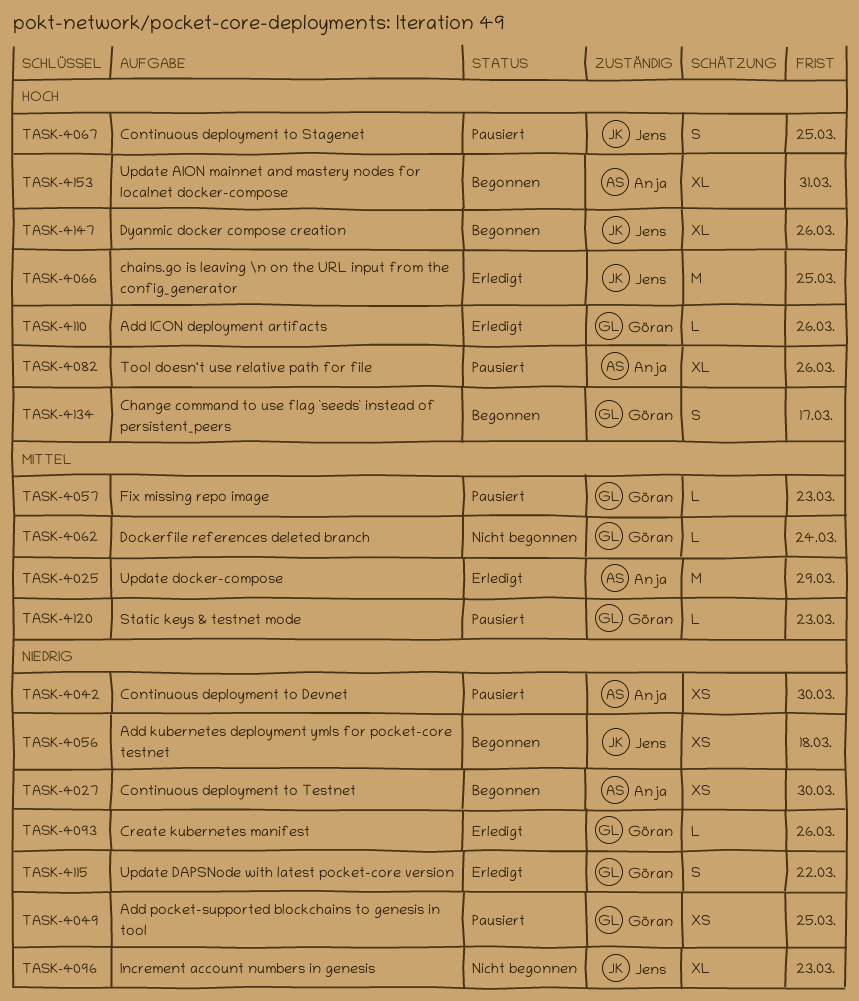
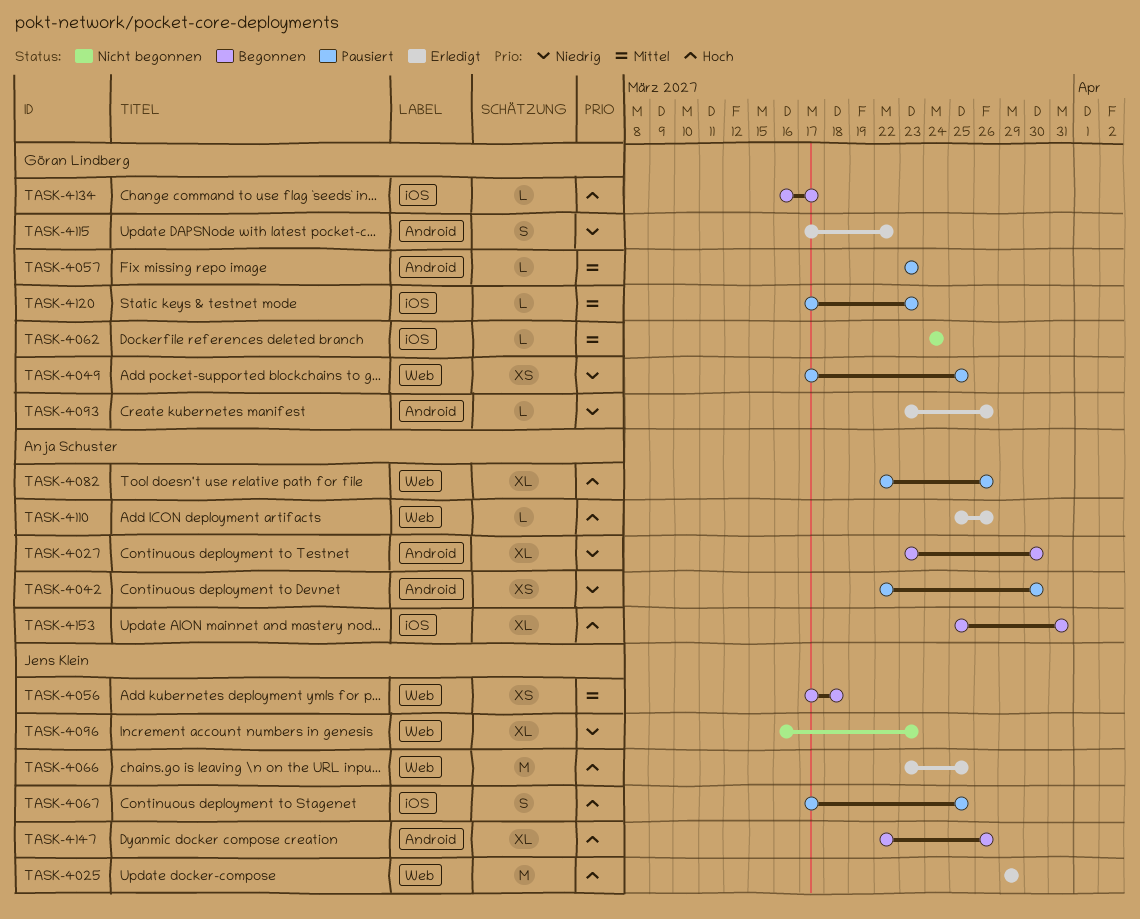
TASK-4025, owner: Anja Schuster -> Jens Klein
TASK-4025, priority: Mittel -> Hoch
TASK-4027, estimate: XS -> XL
TASK-4056, priority: Niedrig -> Mittel
TASK-4110, owner: Göran Lindberg -> Anja Schuster
TASK-4134, estimate: S -> L

